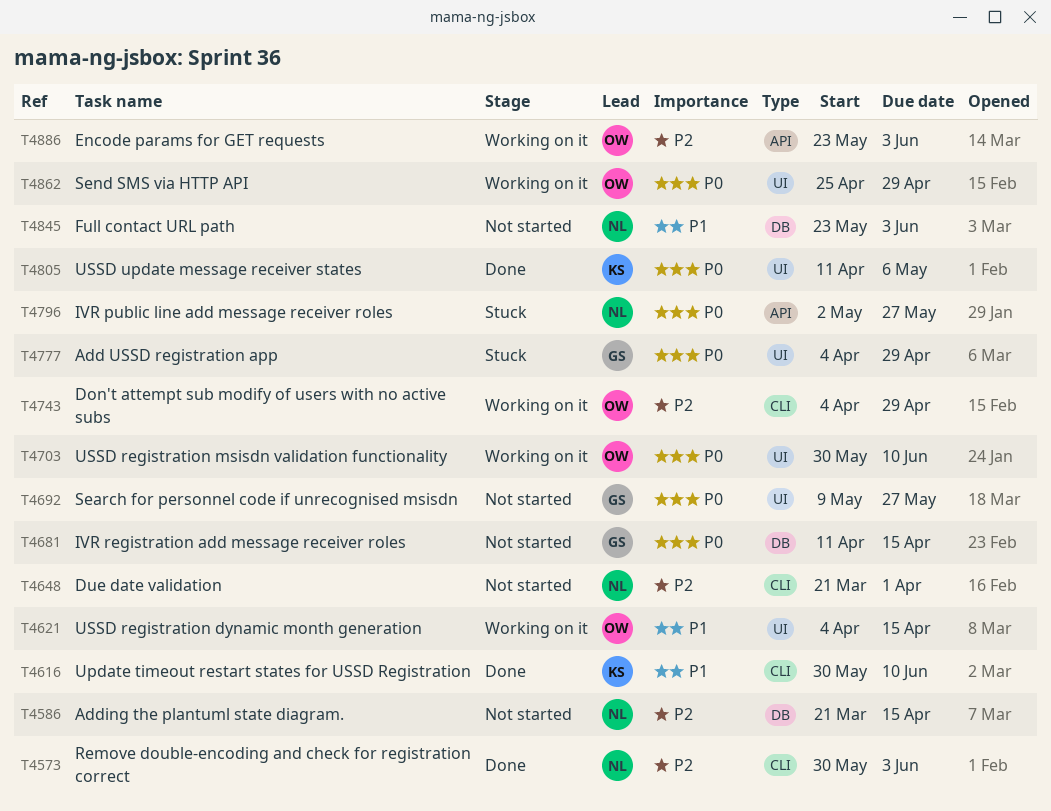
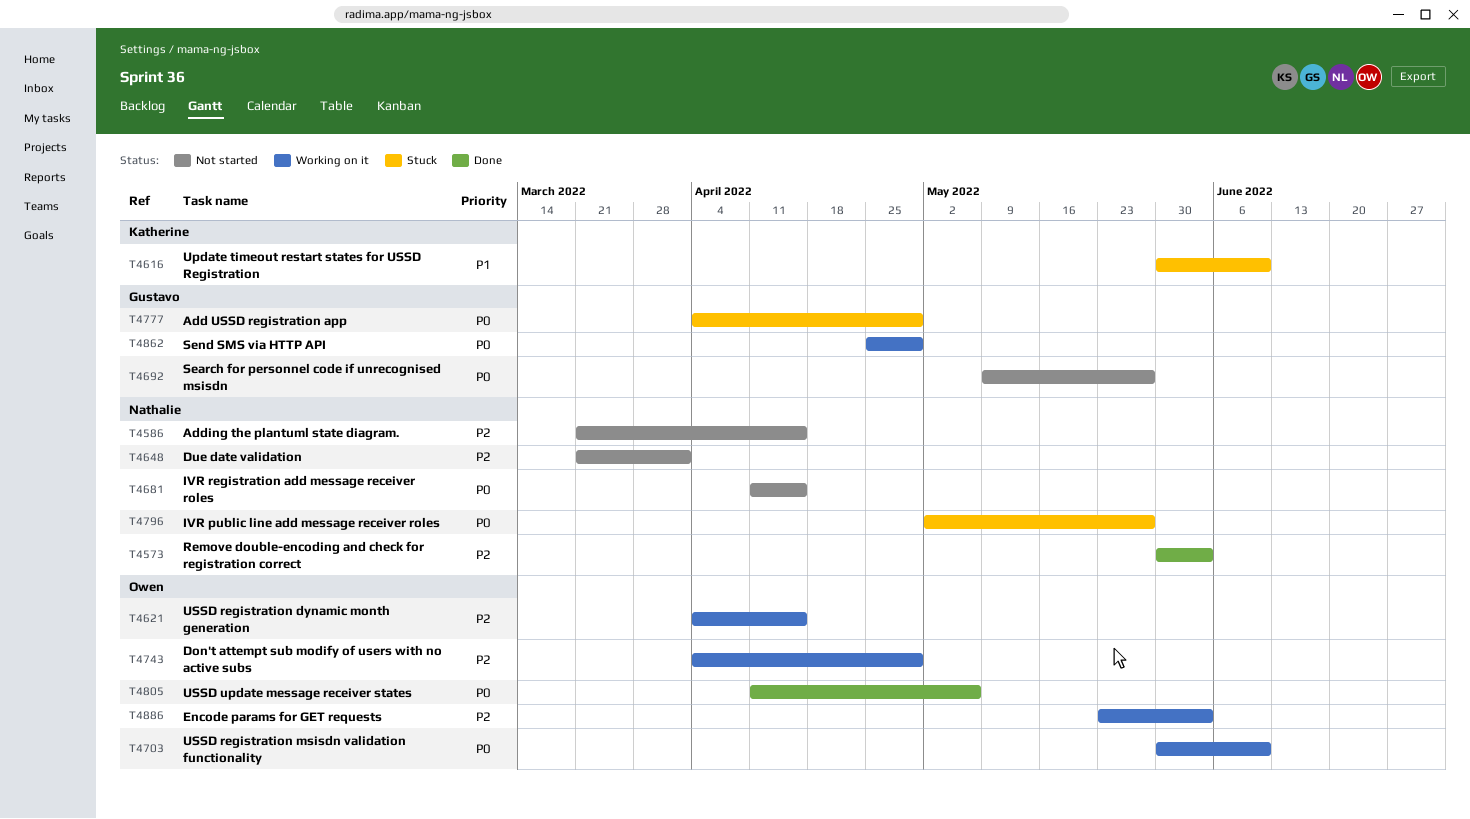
T4616, status: Done -> Stuck
T4621, priority: P1 -> P2
T4681, owner: Gustavo -> Nathalie
T4805, owner: Katherine -> Owen
T4845: present -> none
T4862, owner: Owen -> Gustavo

